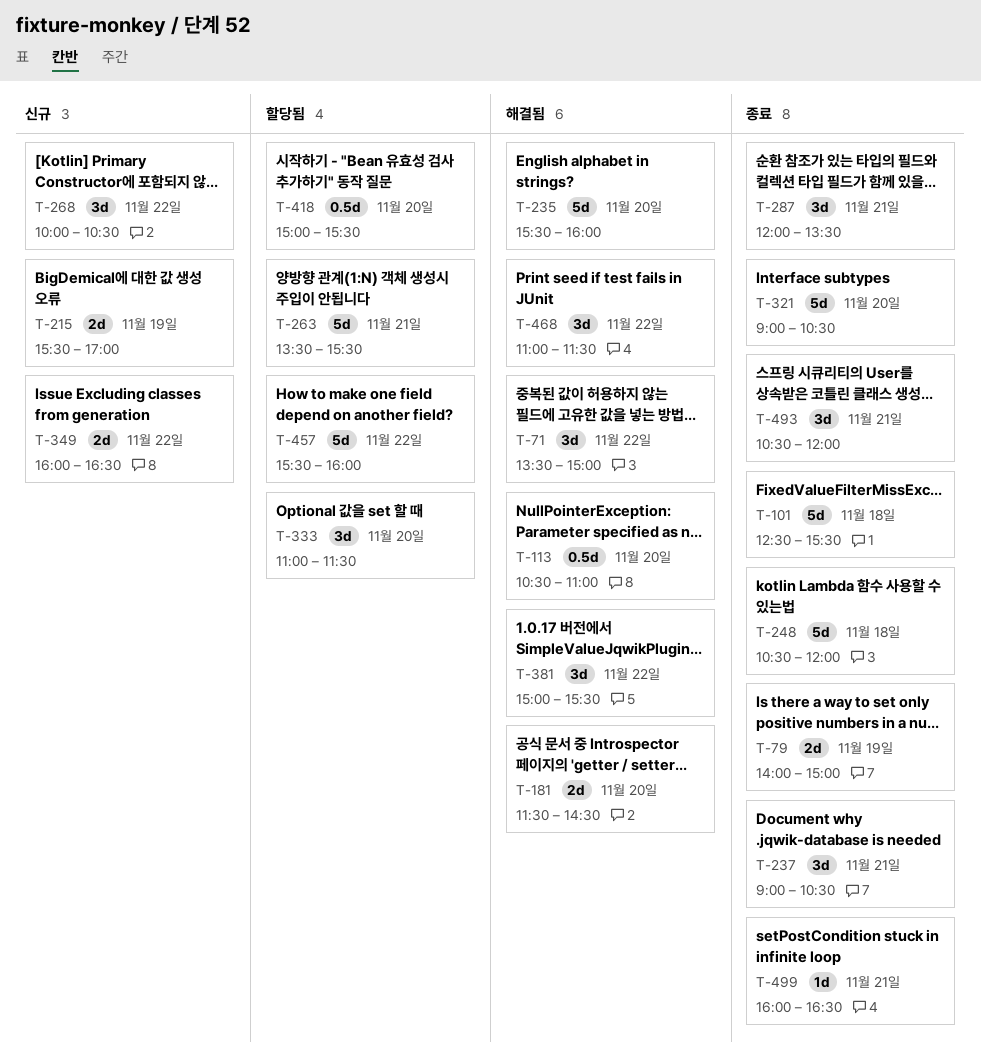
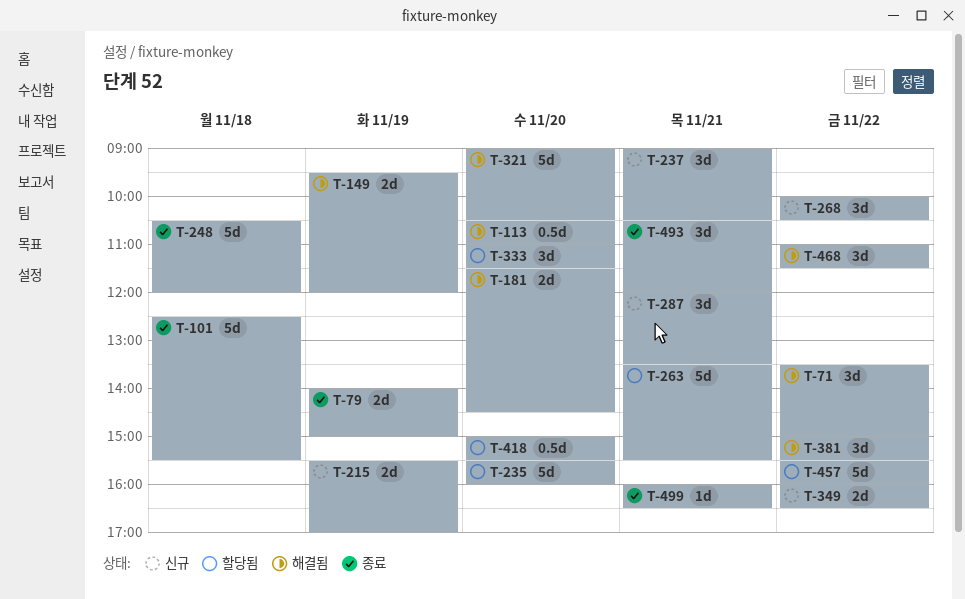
T-149: none -> present
T-235, status: 해결됨 -> 할당됨
T-237, status: 종료 -> 신규
T-287, status: 종료 -> 신규
T-321, status: 종료 -> 해결됨

